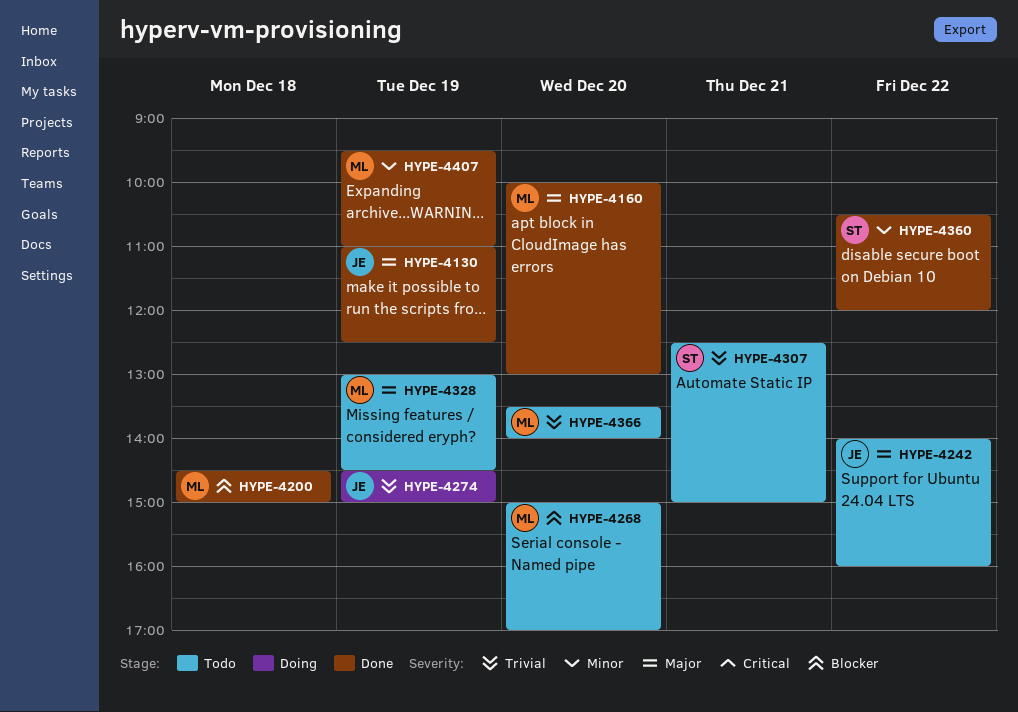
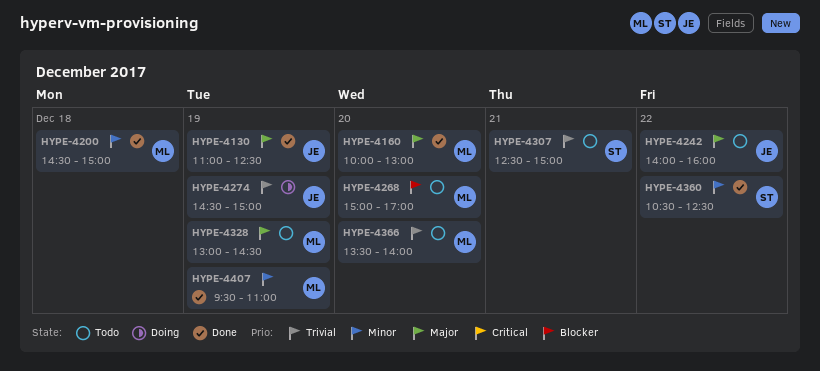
HYPE-4200, priority: Blocker -> Minor
HYPE-4360, ends: 12:00 -> 12:30

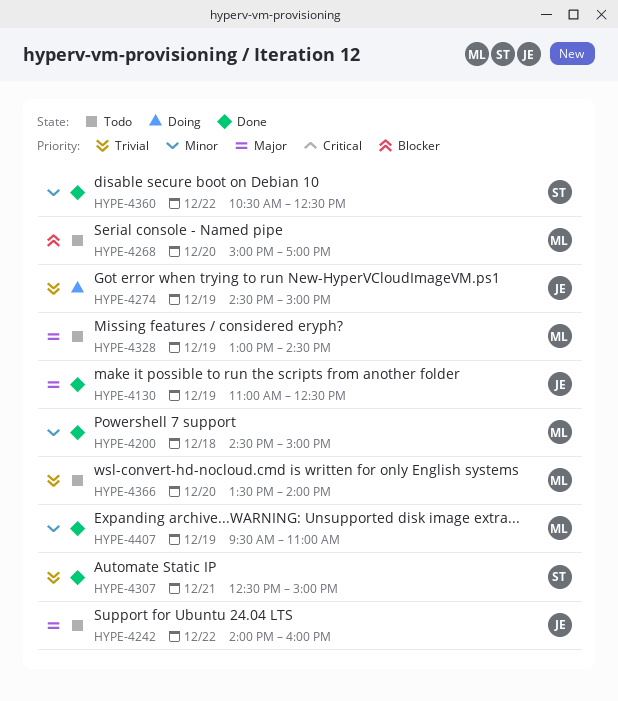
HYPE-4160: present -> none
HYPE-4307, status: Todo -> Done

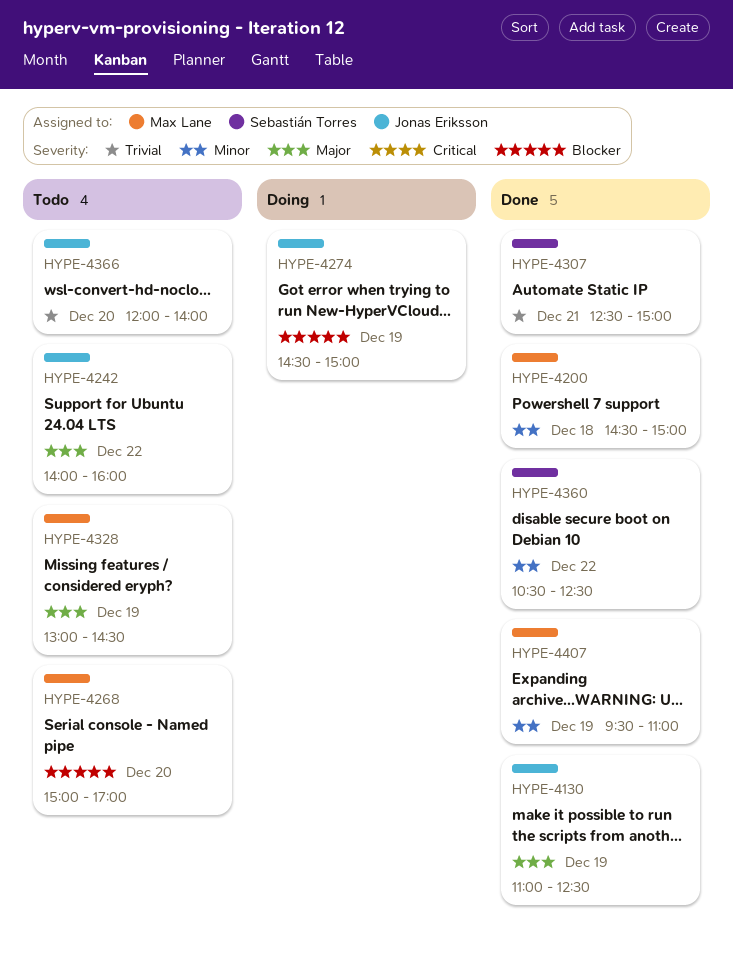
HYPE-4274, priority: Trivial -> Blocker
HYPE-4366, owner: Max Lane -> Jonas Eriksson
HYPE-4366, begins: 13:30 -> 12:00

